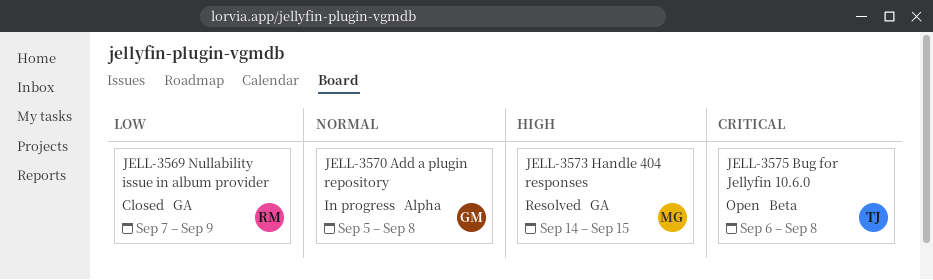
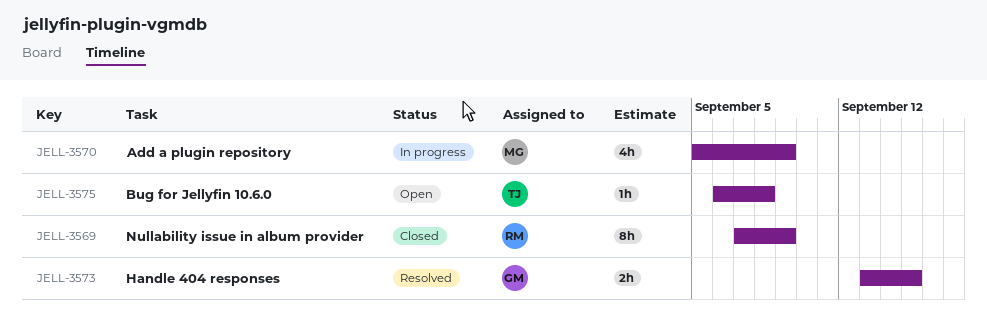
JELL-3570, owner: GM -> MG
JELL-3570, due: Sep 8 -> Sep 9
JELL-3573, owner: MG -> GM
JELL-3573, start: Sep 14 -> Sep 13

